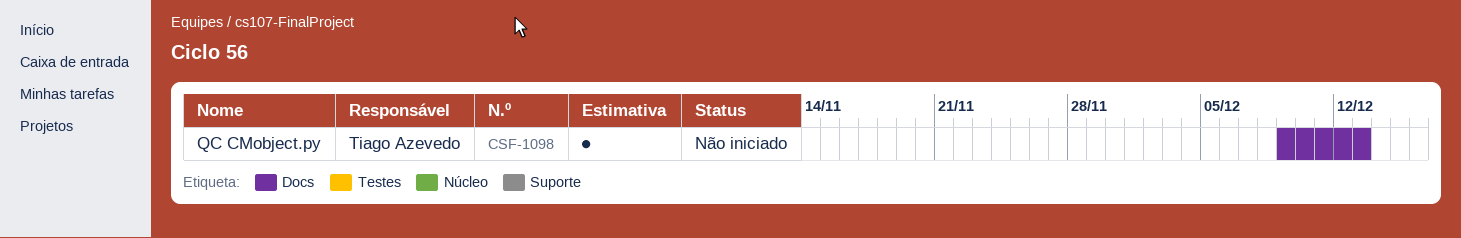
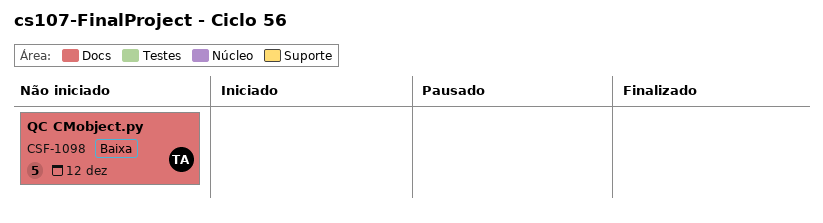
CSF-1098, estimate: 1 -> 5
CSF-1098, due: Dec 13 -> Dec 12

